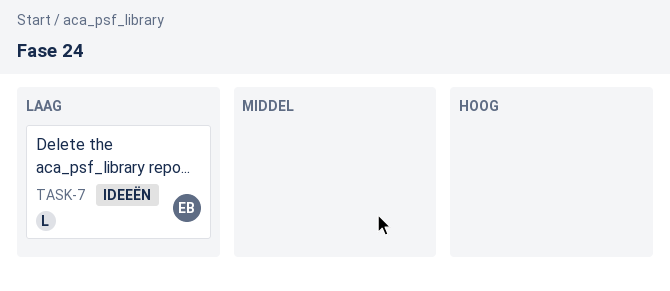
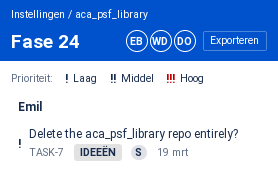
TASK-7, estimate: L -> S

